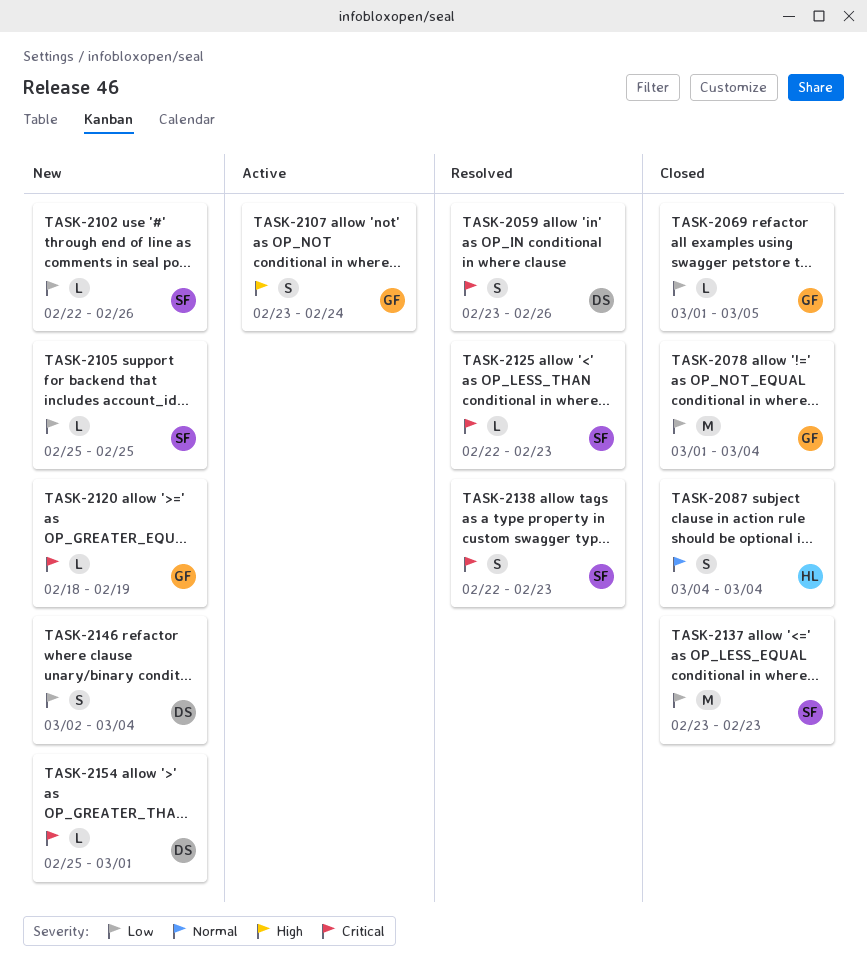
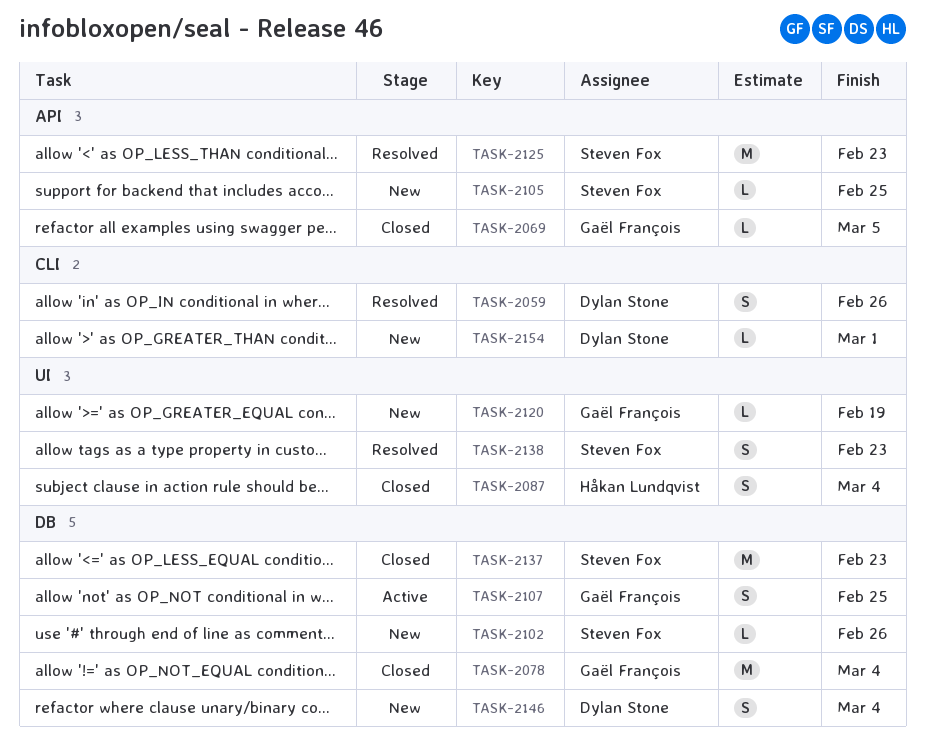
TASK-2107, due: Feb 24 -> Feb 25
TASK-2125, estimate: L -> M

